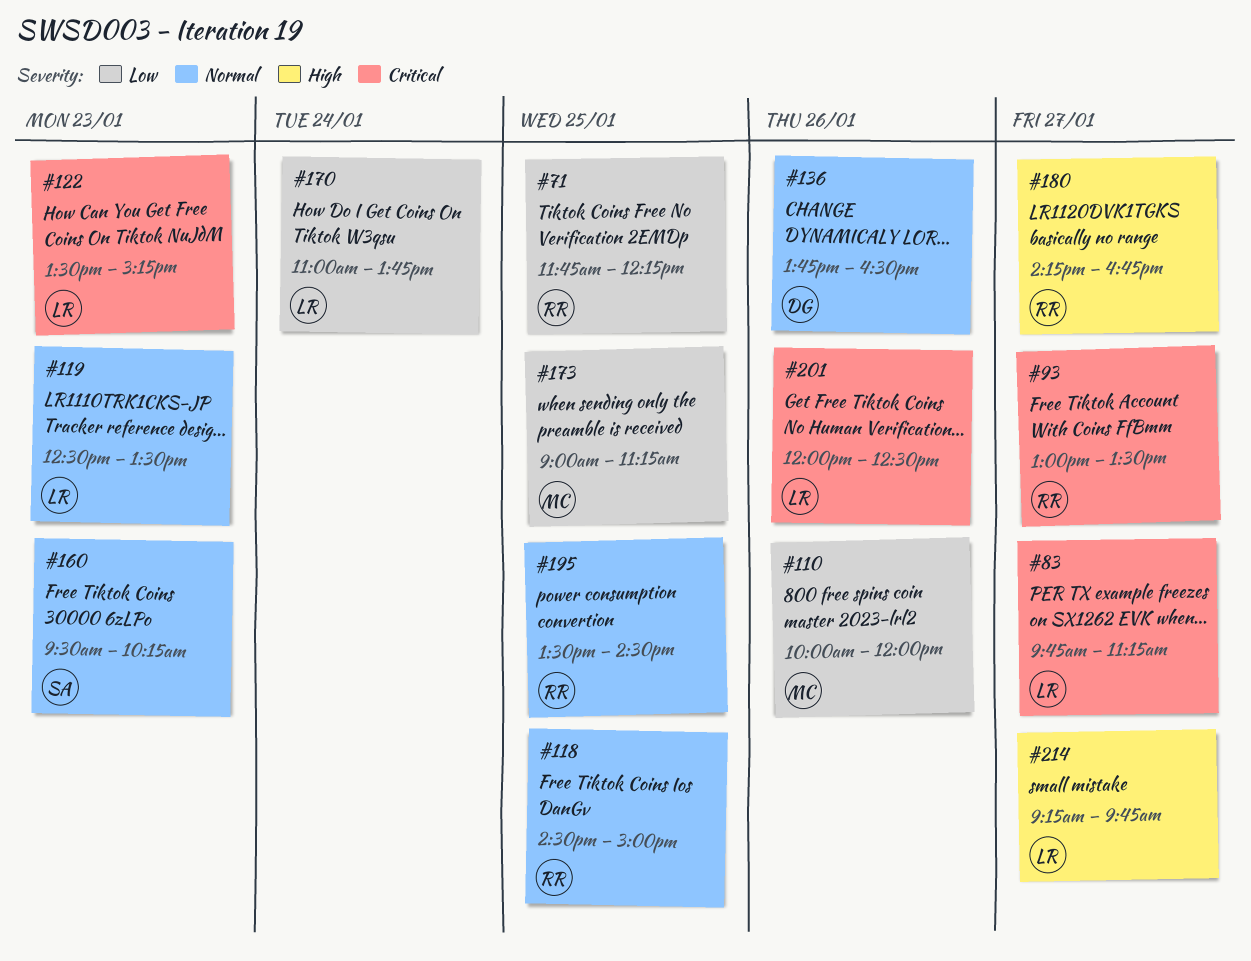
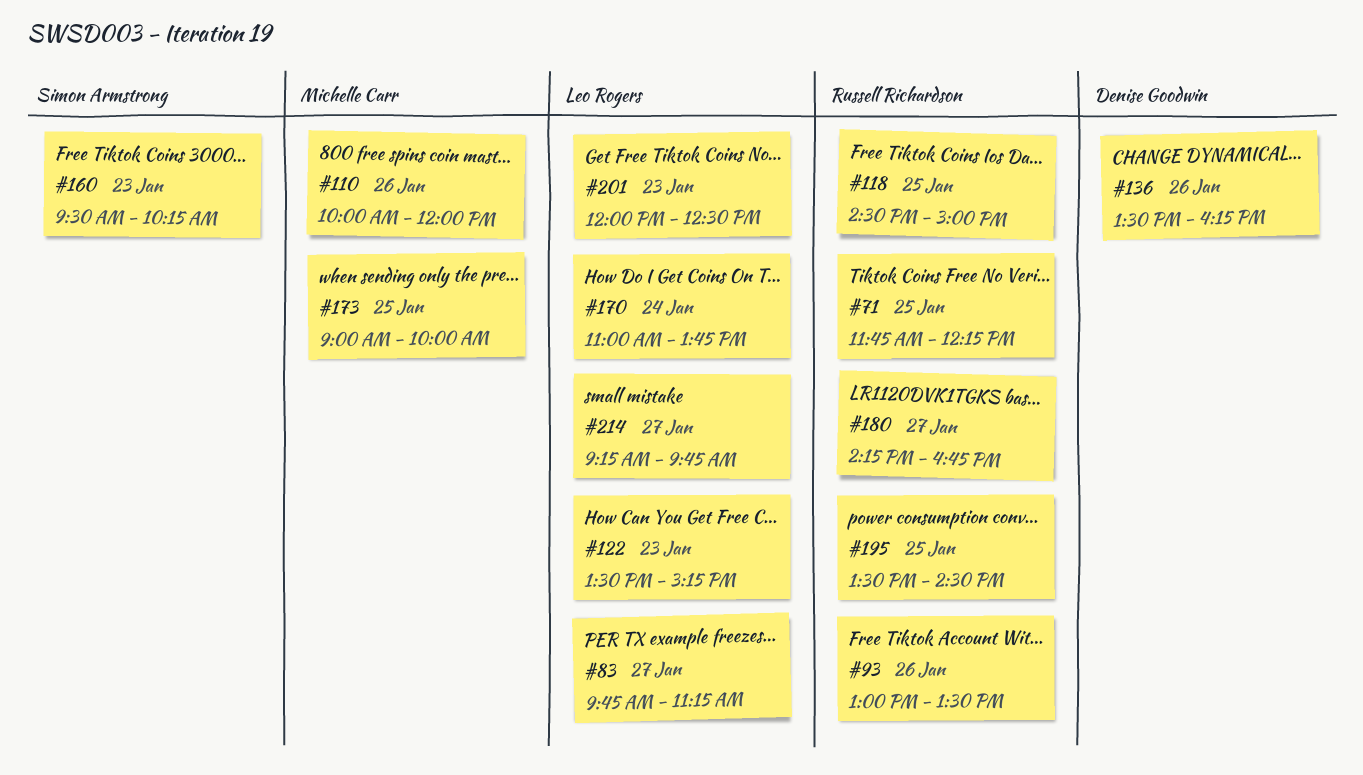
#93, day: Jan 27 -> Jan 26
#119: present -> none
#136, begins: 13:45 -> 13:30
#136, ends: 16:30 -> 16:15
#173, ends: 11:15 -> 10:00
#201, day: Jan 26 -> Jan 23

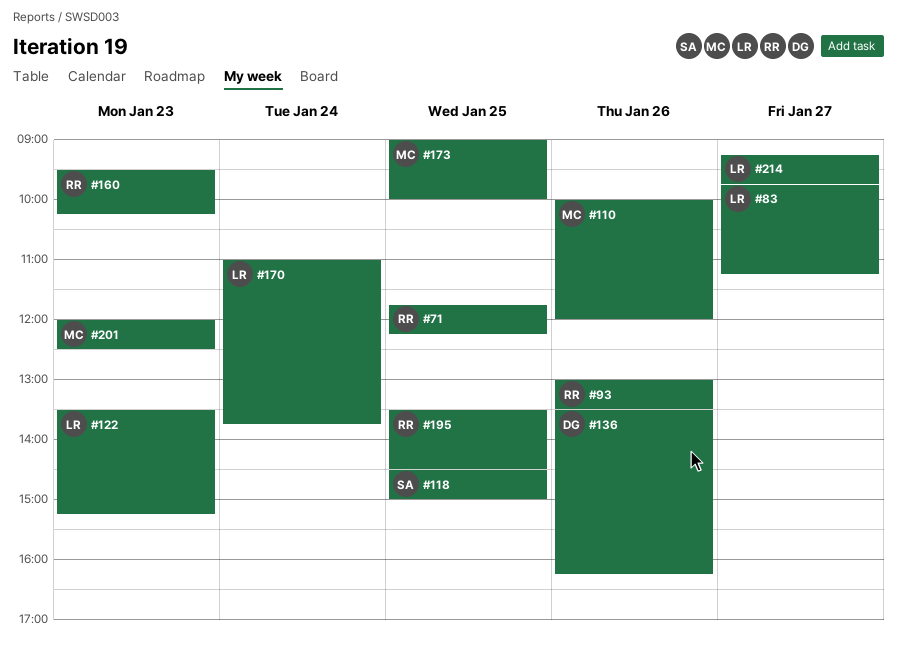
#118, owner: Russell Richardson -> Simon Armstrong
#160, owner: Simon Armstrong -> Russell Richardson
#180: present -> none
#201, owner: Leo Rogers -> Michelle Carr

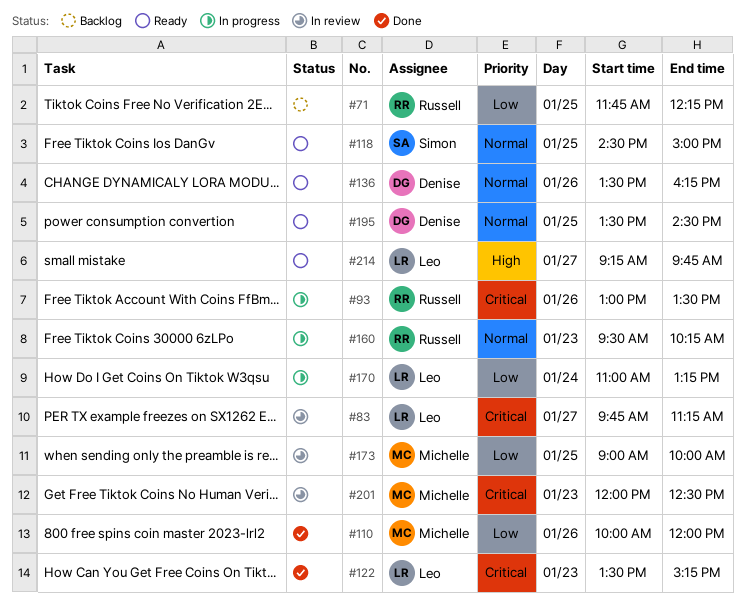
#170, ends: 13:45 -> 13:15
#195, owner: Russell -> Denise

